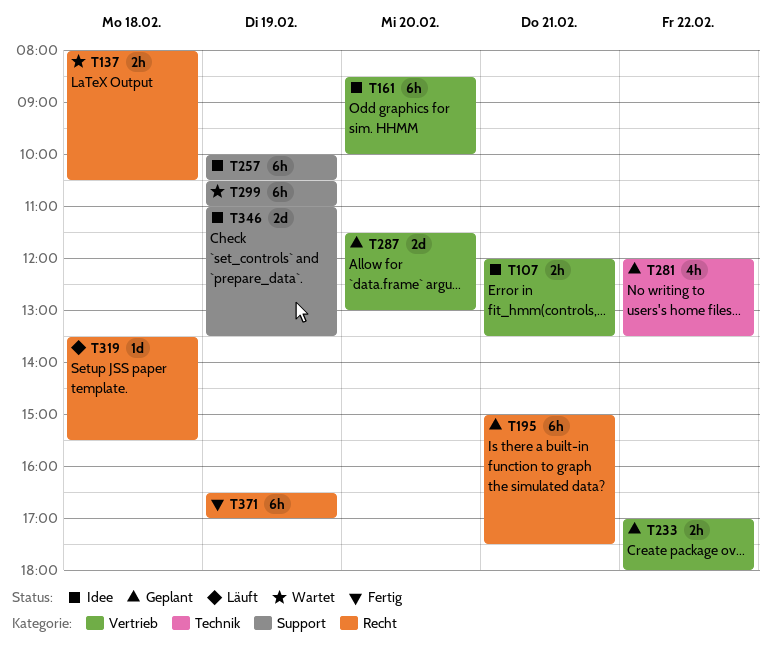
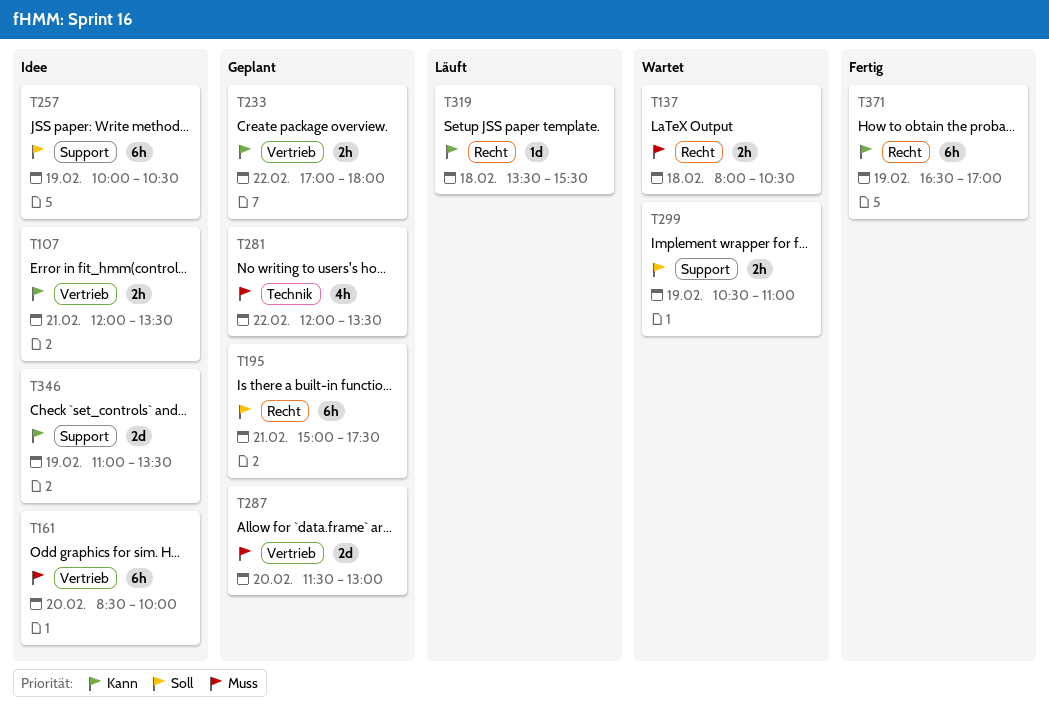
T299, estimate: 6h -> 2h

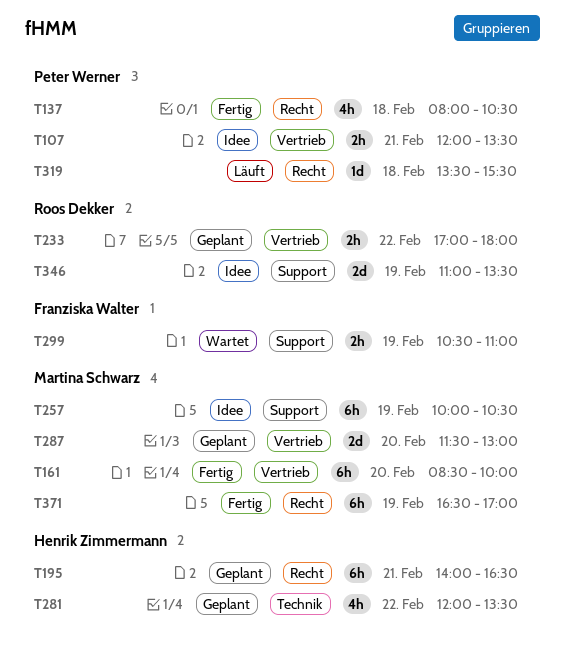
T137, status: Wartet -> Fertig
T137, estimate: 2h -> 4h
T161, status: Idee -> Fertig
T195, begins: 15:00 -> 14:00
T195, ends: 17:30 -> 16:30

